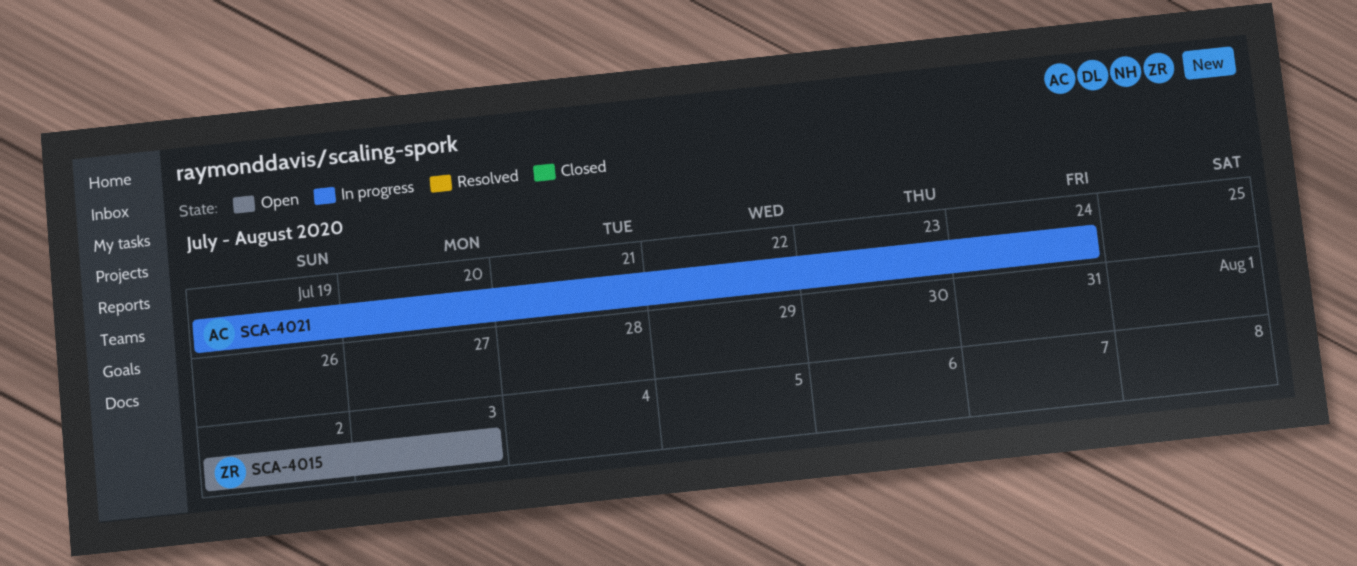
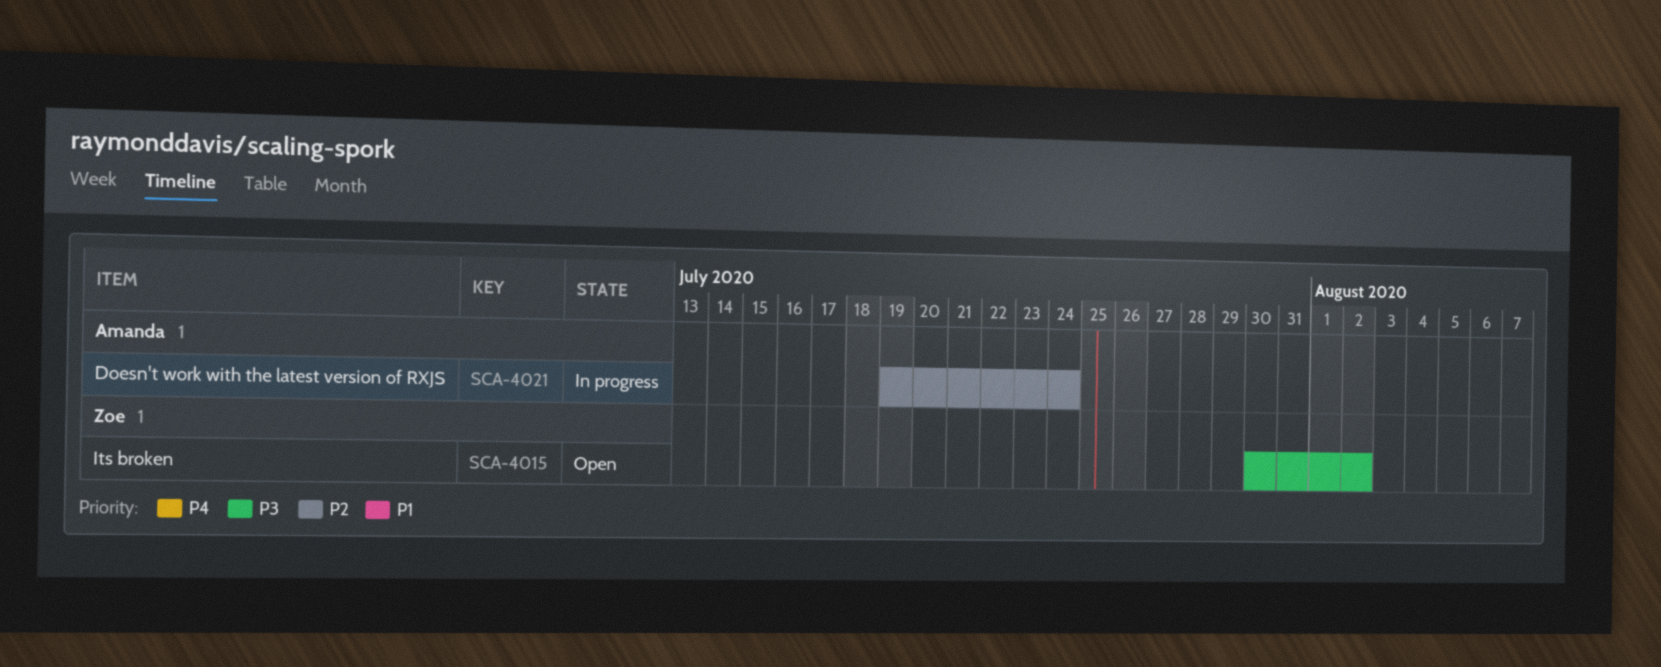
SCA-4015, start: Aug 2 -> Jul 30
SCA-4015, due: Aug 3 -> Aug 2

